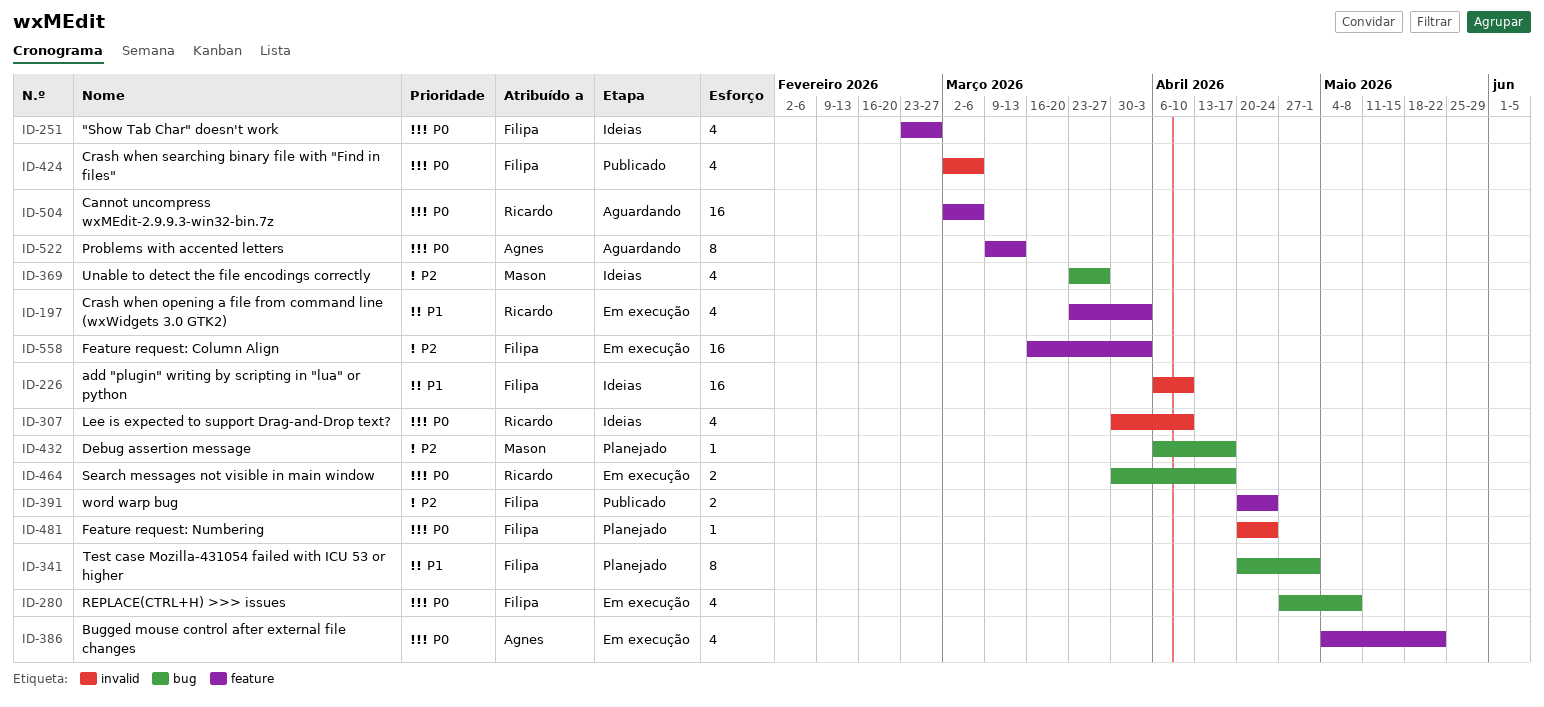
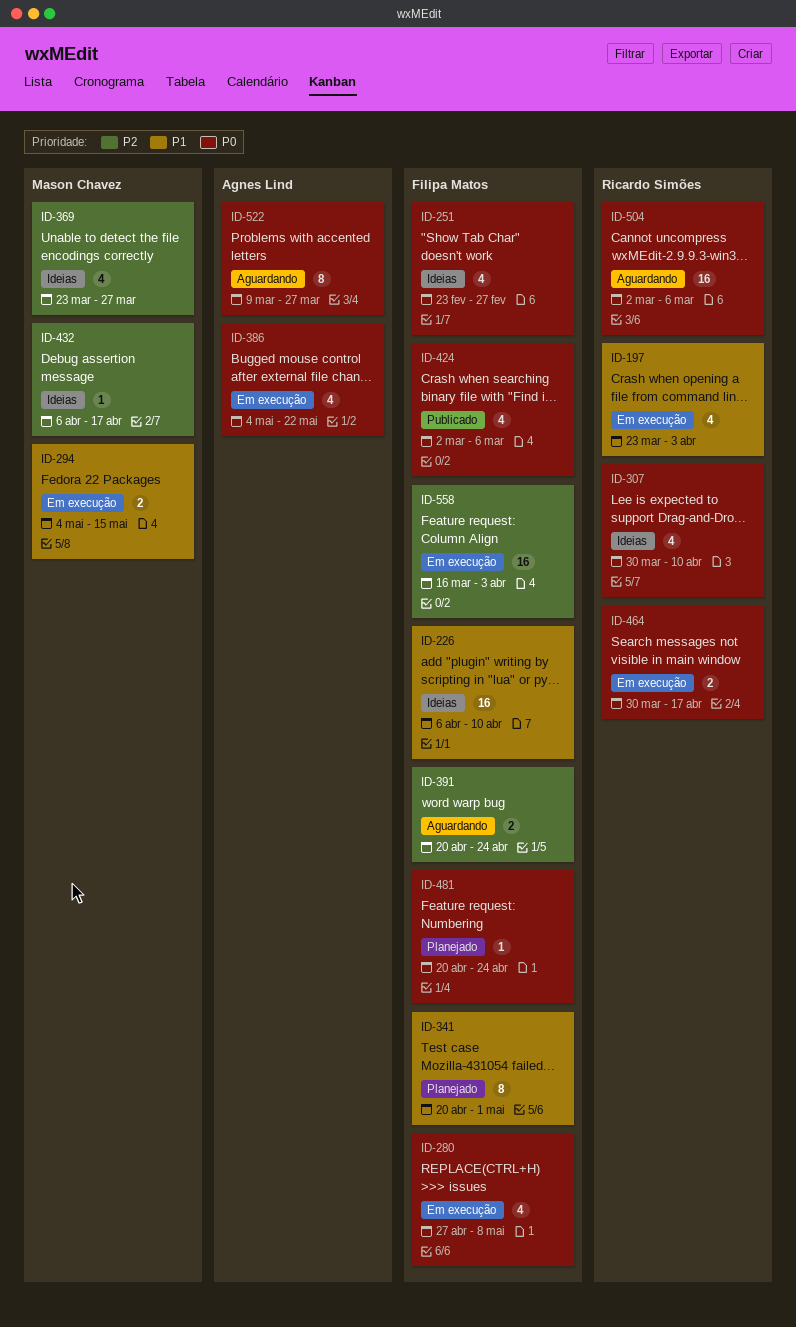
ID-294: none -> present
ID-391, status: Publicado -> Aguardando
ID-432, status: Planejado -> Ideias
ID-522, due: Mar 13 -> Mar 27

